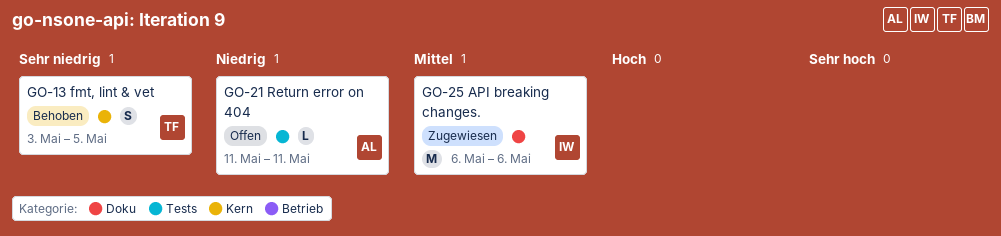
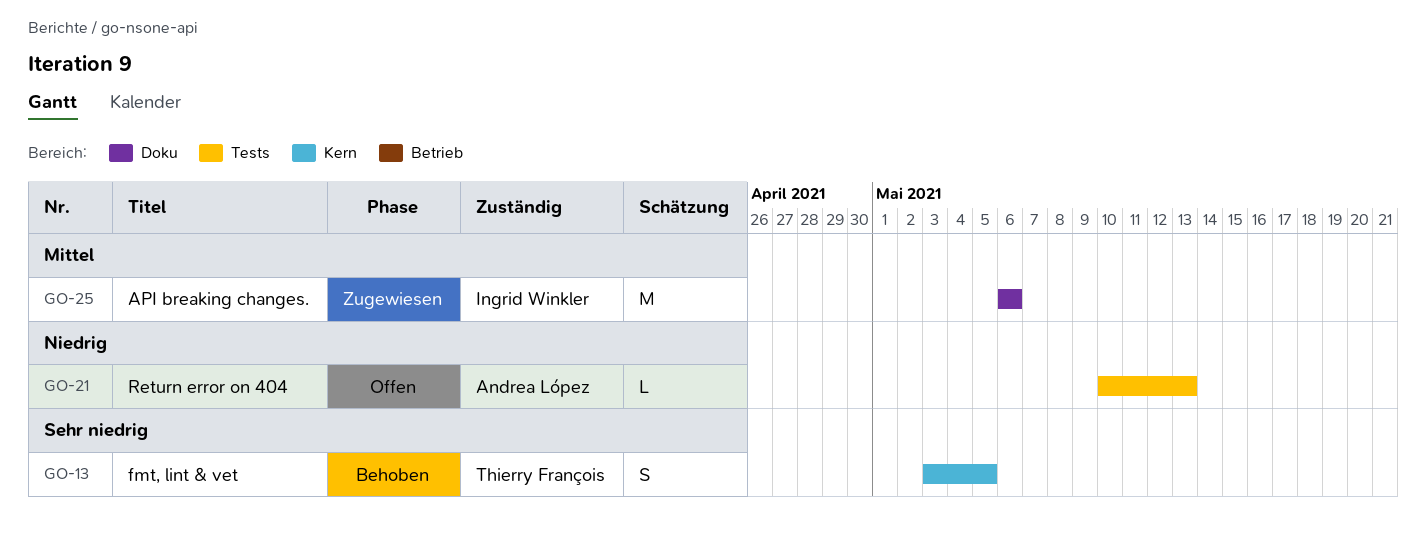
GO-21, start: May 11 -> May 10
GO-21, due: May 11 -> May 13

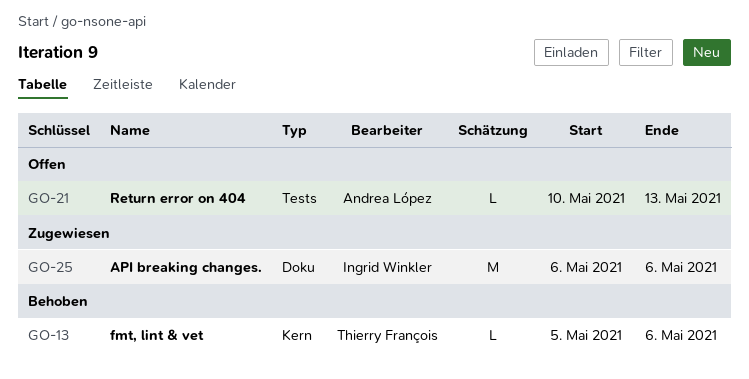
GO-13, estimate: S -> L
GO-13, start: May 3 -> May 5
GO-13, due: May 5 -> May 6

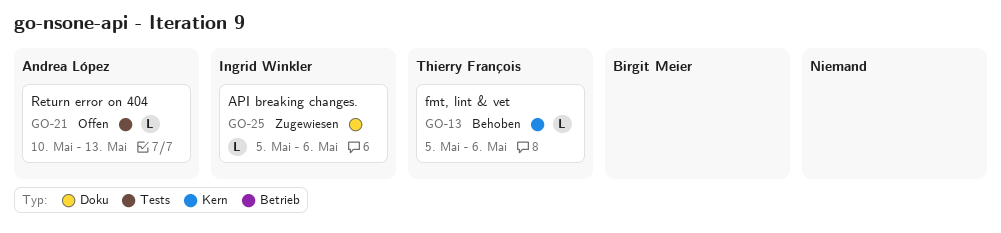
GO-25, estimate: M -> L
GO-25, start: May 6 -> May 5

